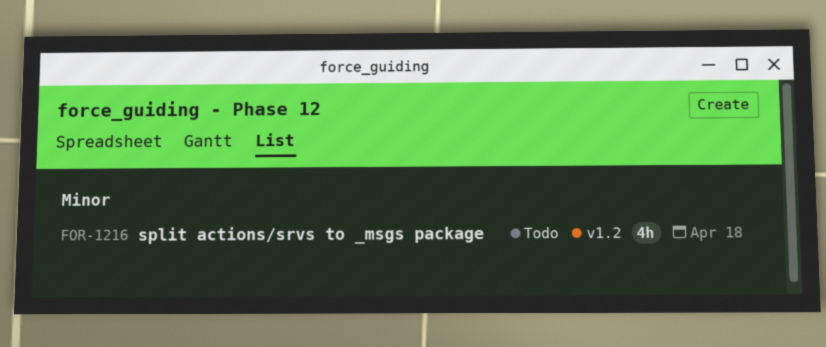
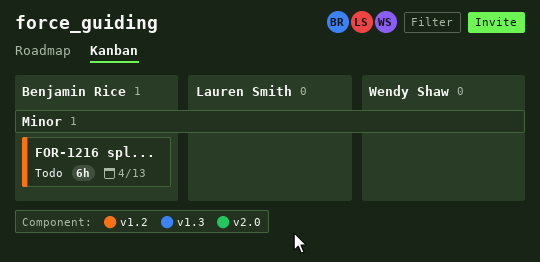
FOR-1216, estimate: 4h -> 6h
FOR-1216, due: Apr 18 -> Apr 13

